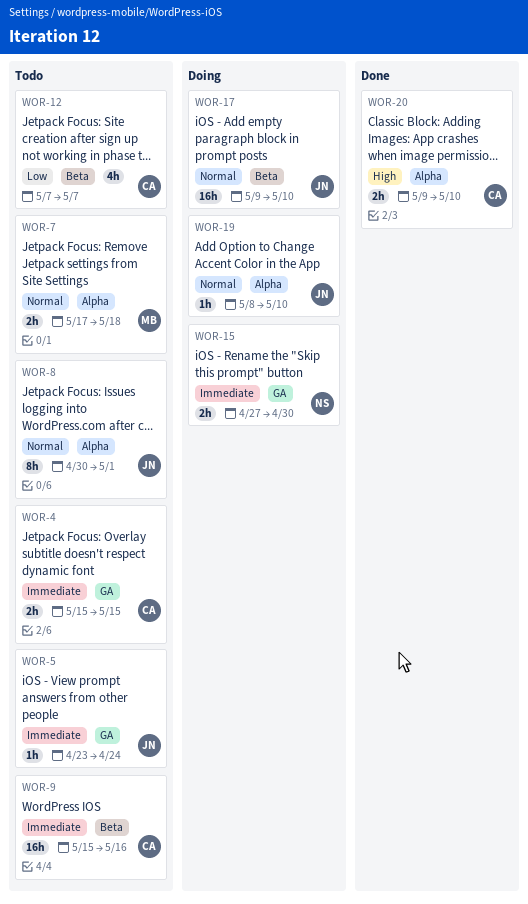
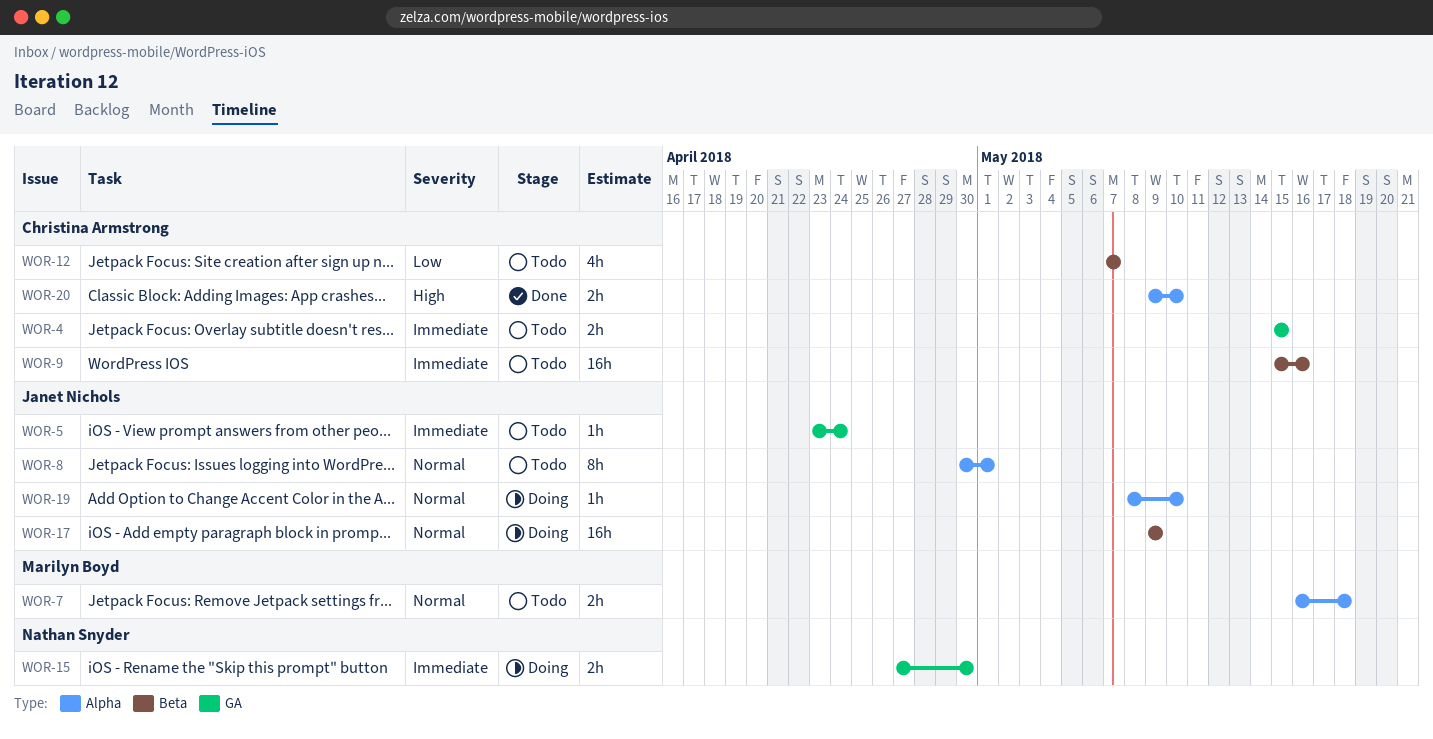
WOR-7, start: May 17 -> May 16
WOR-17, due: May 10 -> May 9

